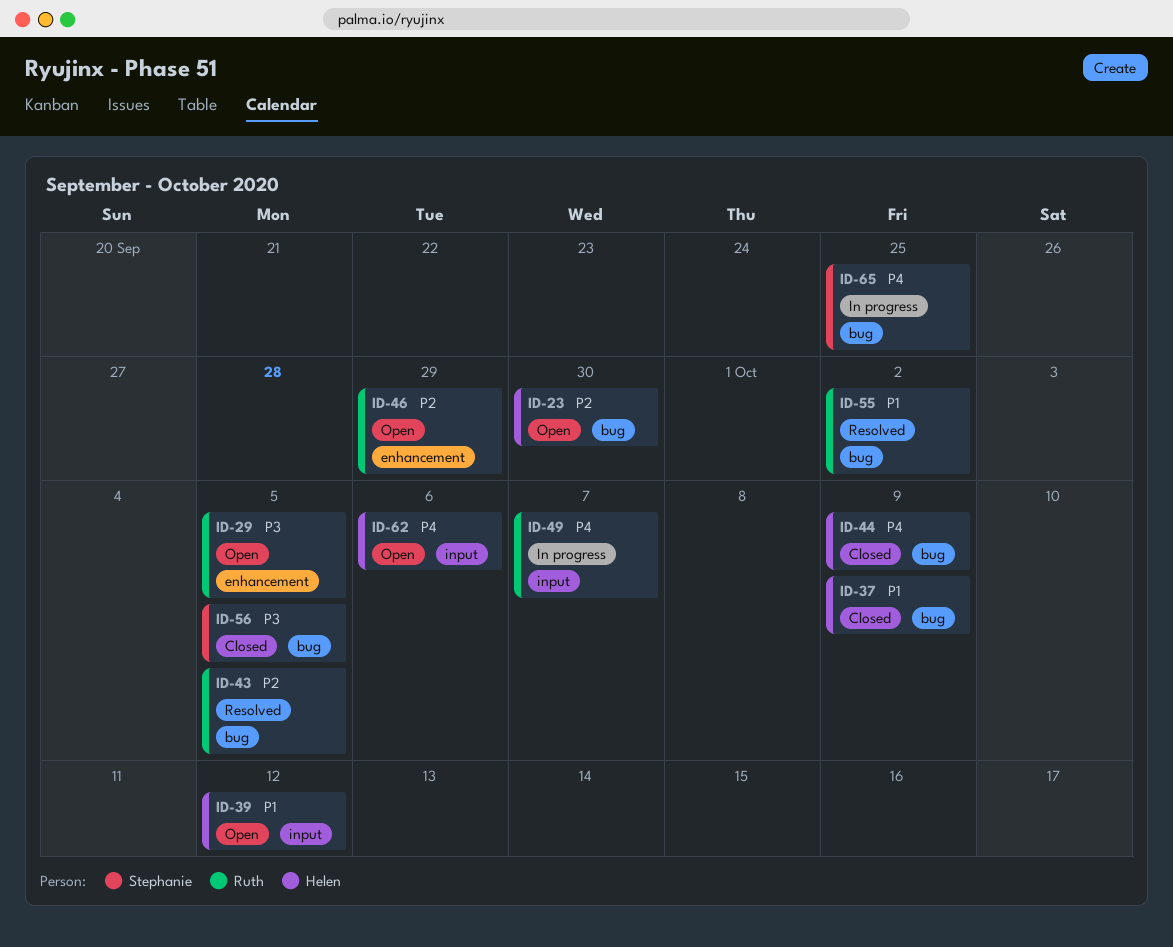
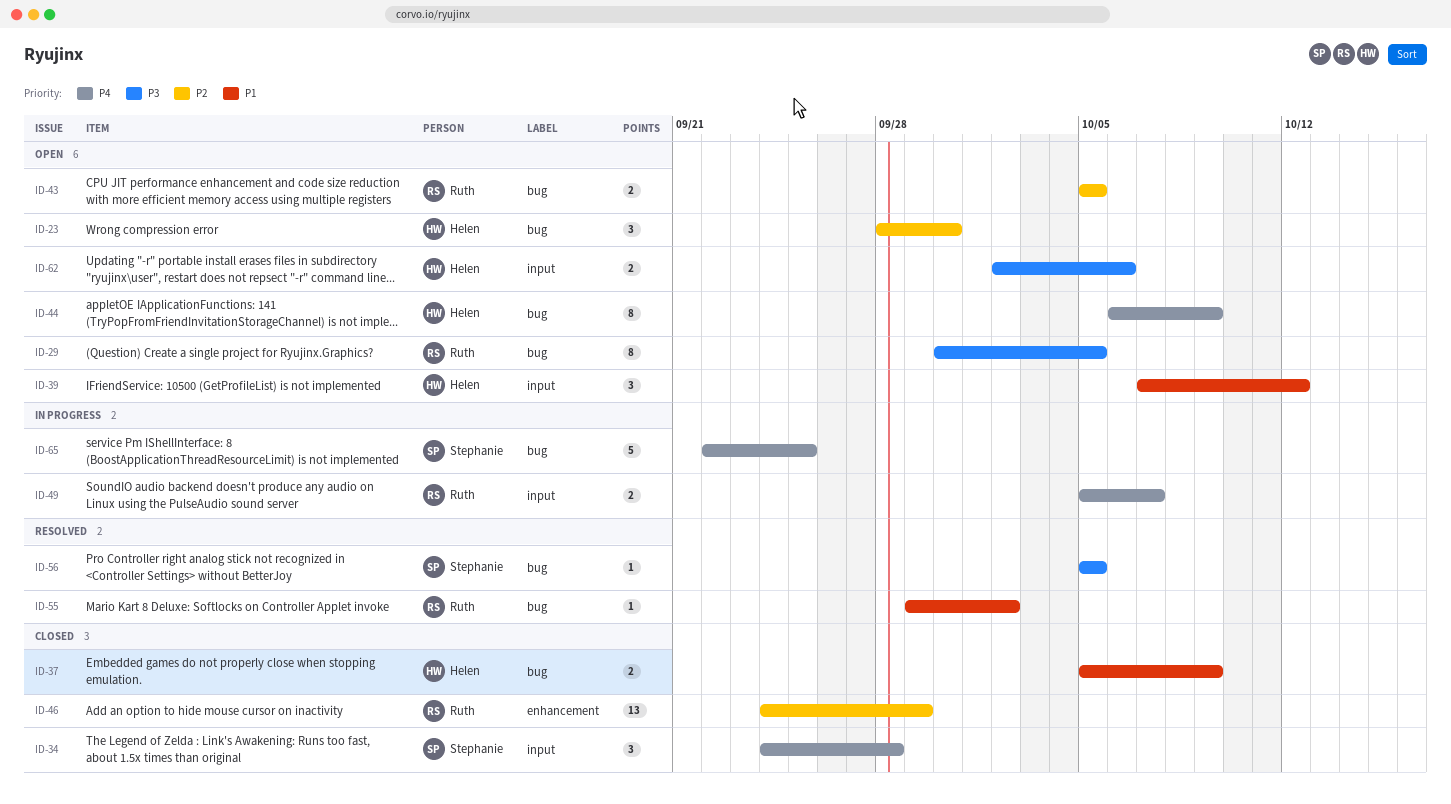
ID-29, label: enhancement -> bug
ID-34: none -> present
ID-43, status: Resolved -> Open
ID-44, status: Closed -> Open
ID-46, status: Open -> Closed
ID-56, status: Closed -> Resolved
ID-62, priority: P4 -> P3

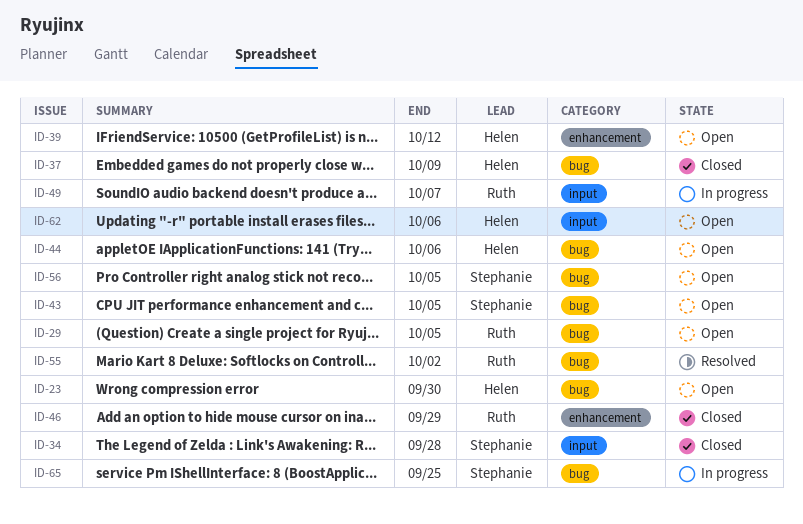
ID-39, label: input -> enhancement
ID-43, owner: Ruth -> Stephanie
ID-44, due: Oct 9 -> Oct 6
ID-56, status: Resolved -> Open

